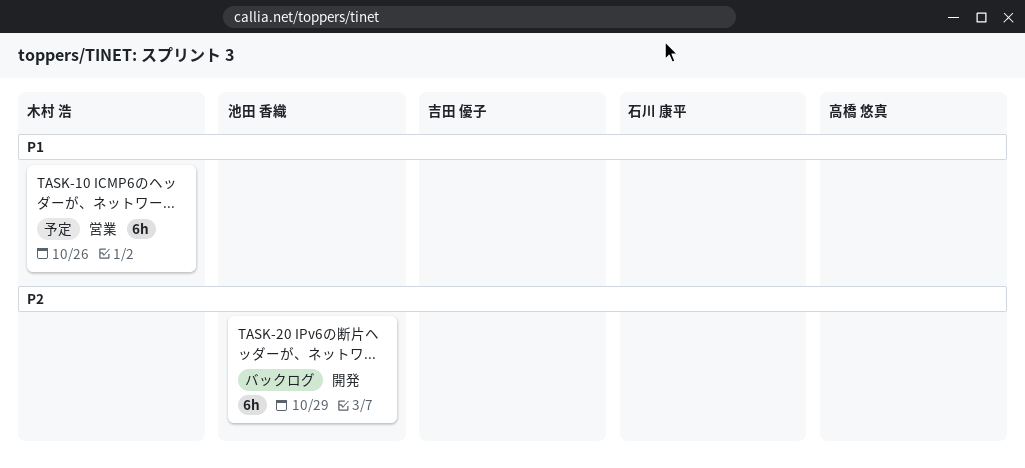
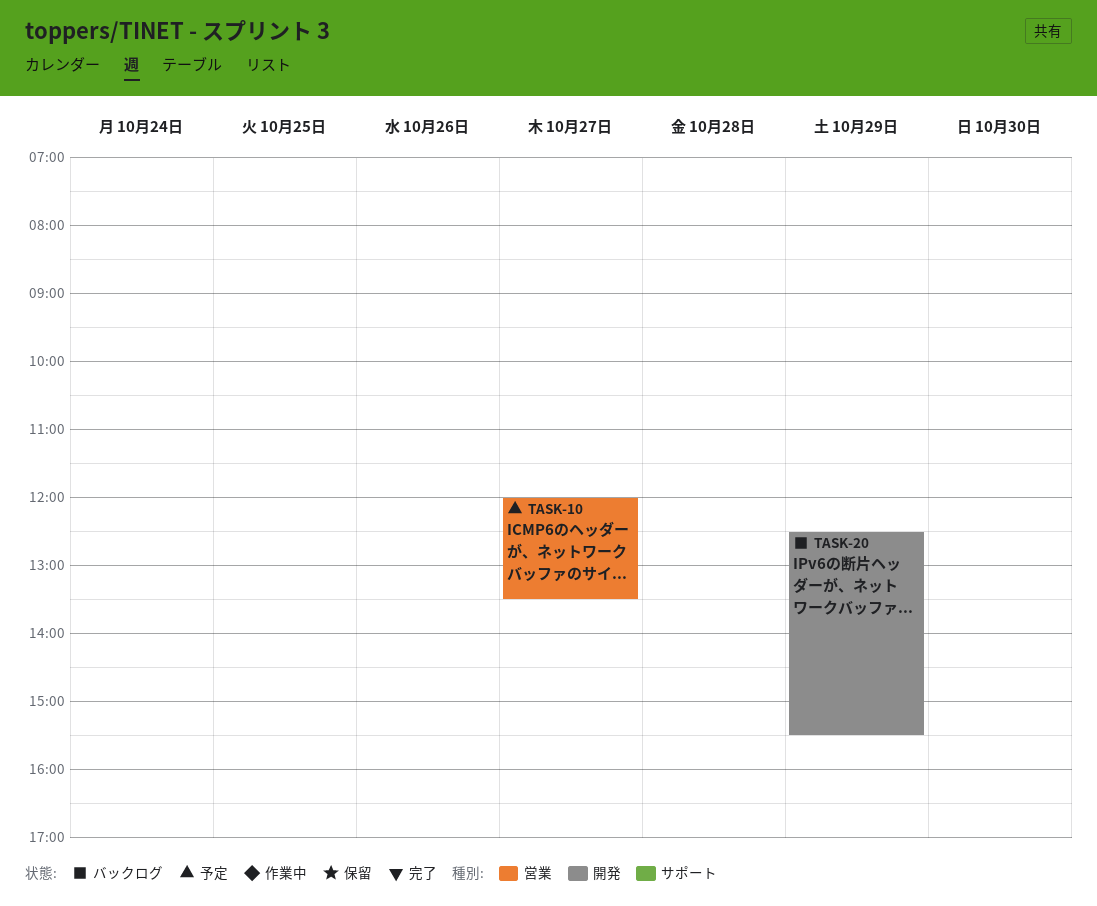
TASK-10, day: Oct 26 -> Oct 27

